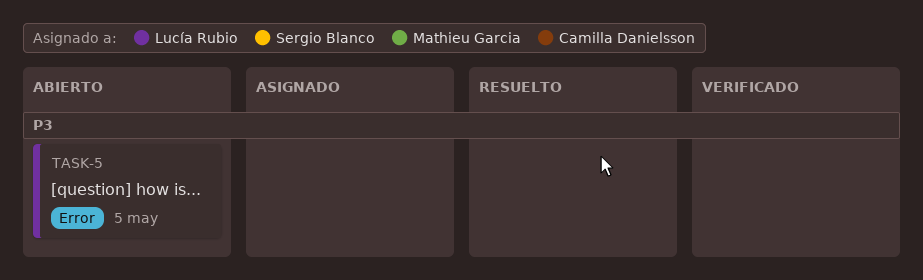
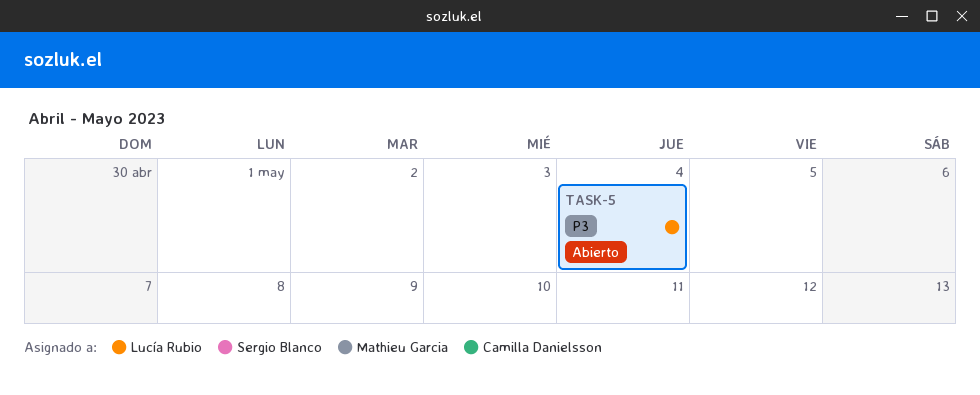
TASK-5, due: May 5 -> May 4

